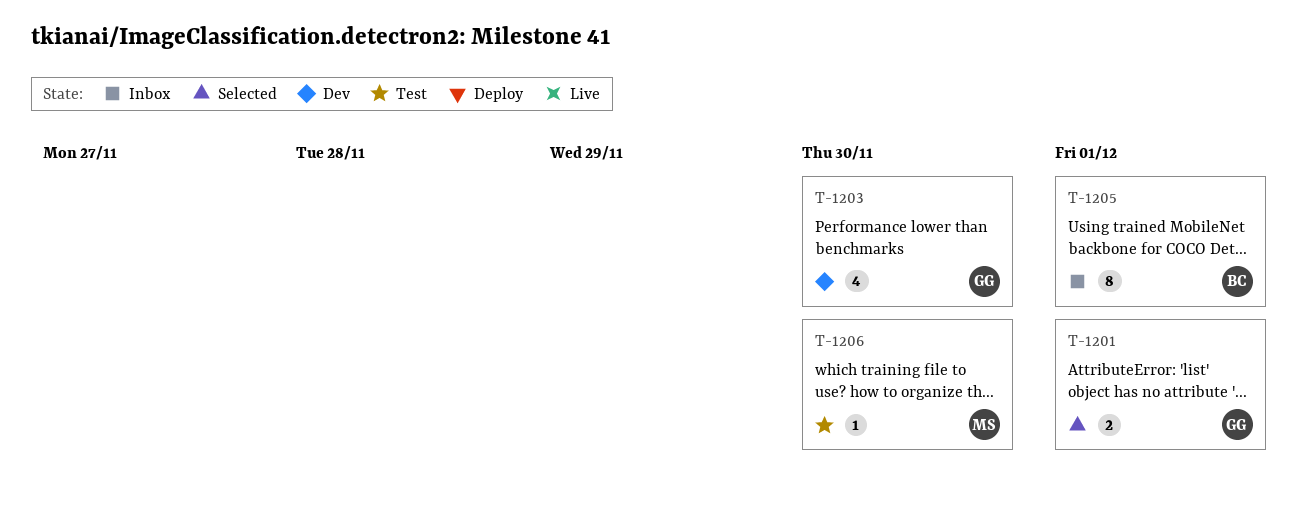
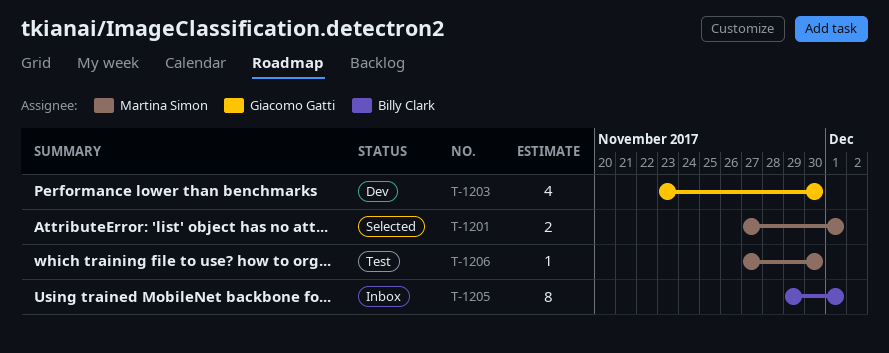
T-1201, owner: Giacomo Gatti -> Martina Simon

